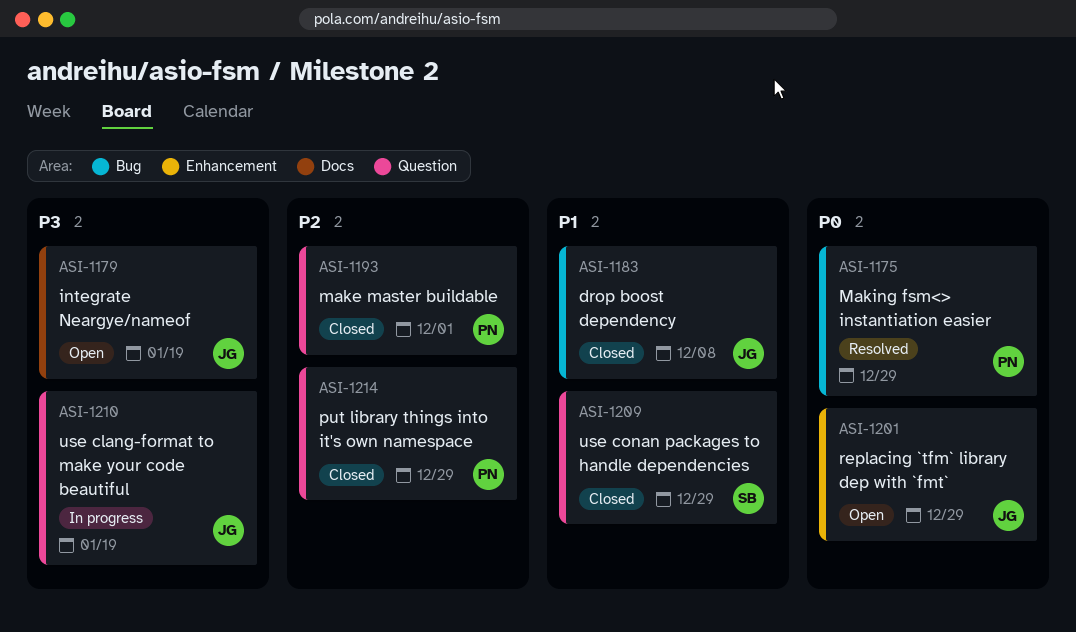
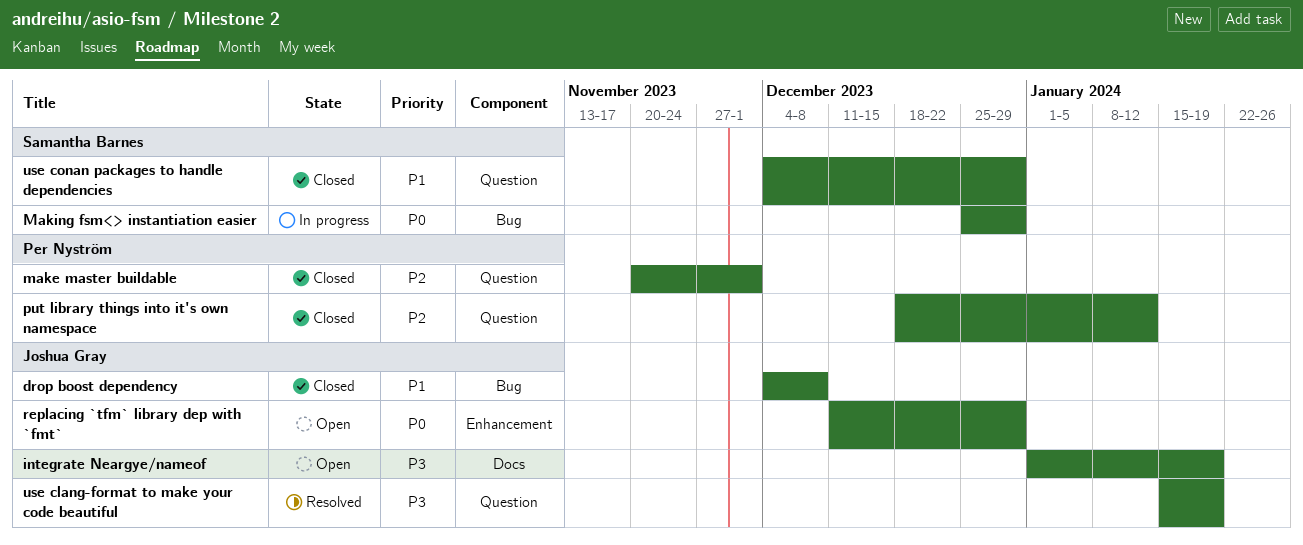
Making fsm<> instantiation easier, status: Resolved -> In progress
Making fsm<> instantiation easier, owner: Per Nyström -> Samantha Barnes
put library things into it's own namespace, due: Dec 29 -> Jan 12
use clang-format to make your code beautiful, status: In progress -> Resolved

